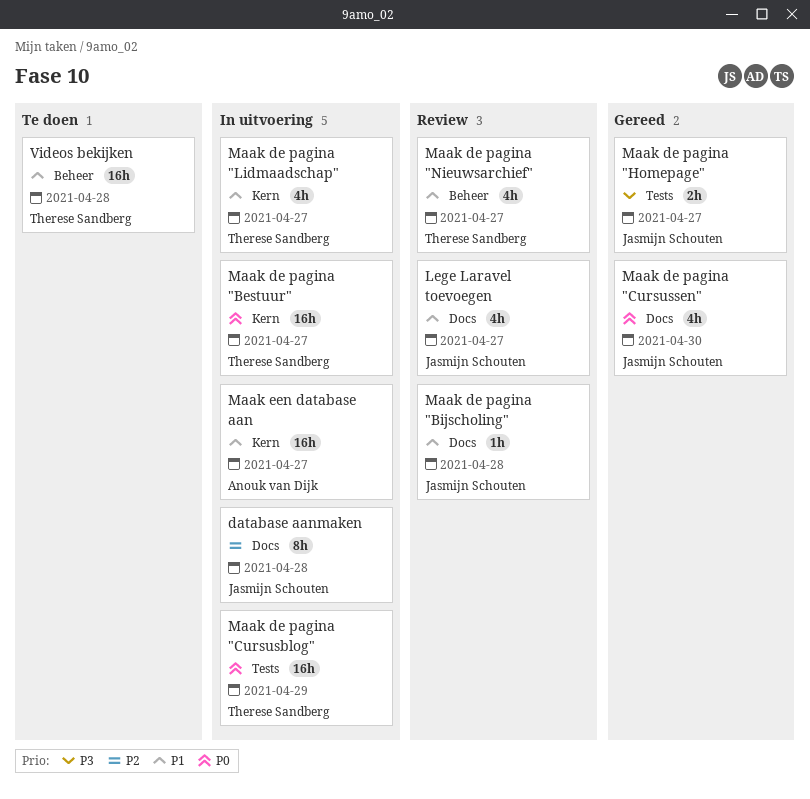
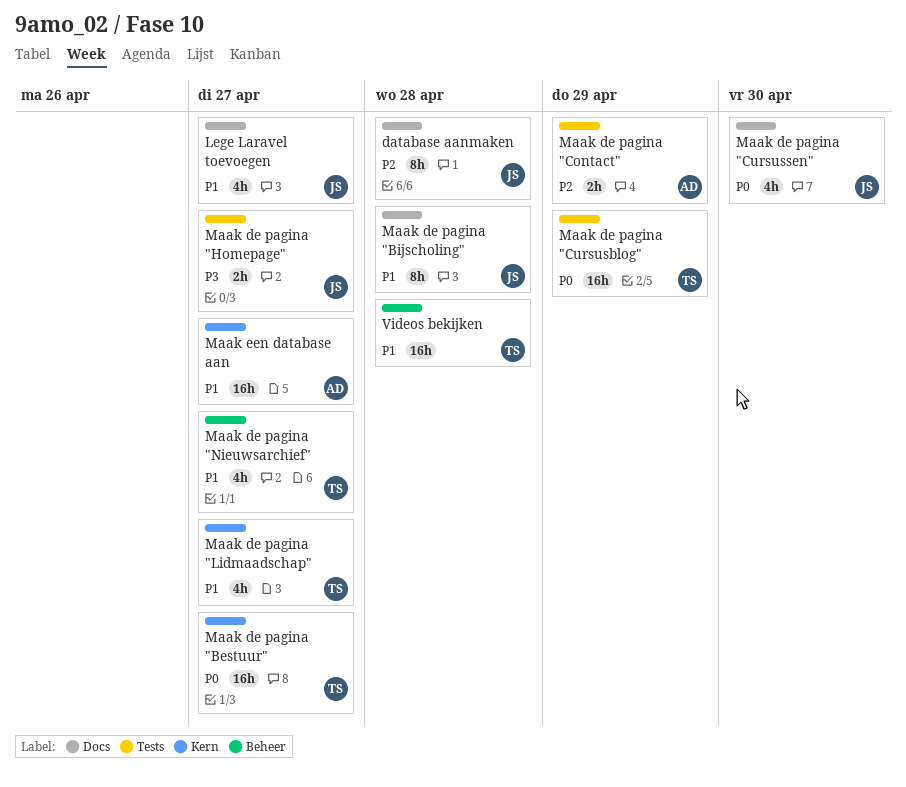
Maak de pagina "Bijscholing", estimate: 1h -> 8h
Maak de pagina "Contact": none -> present

